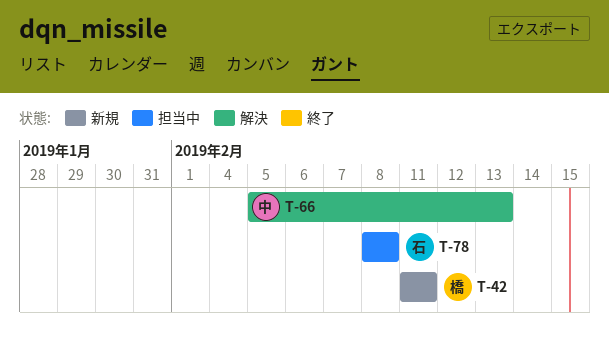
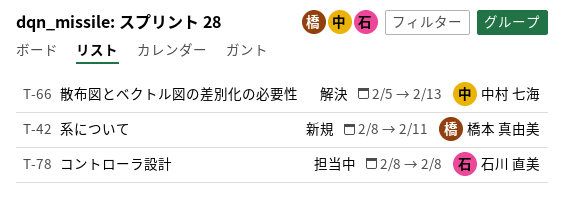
T-42, start: Feb 11 -> Feb 8

